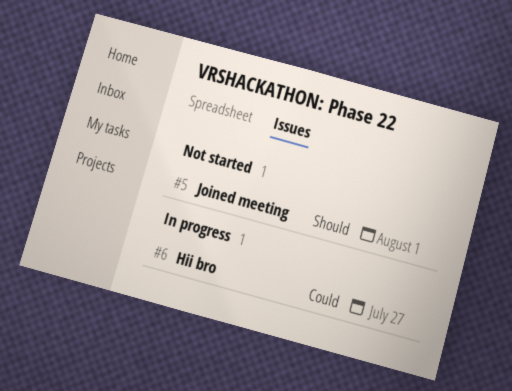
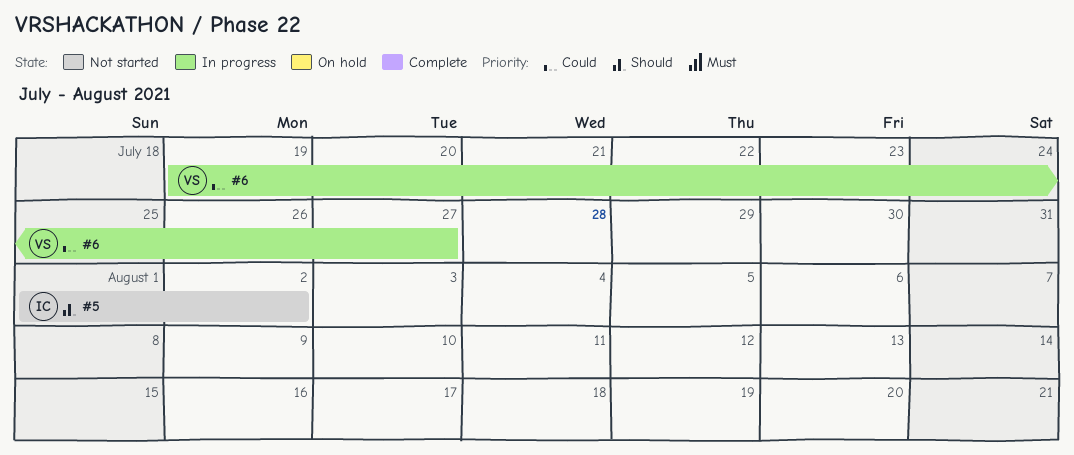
#5, due: Aug 1 -> Aug 2

